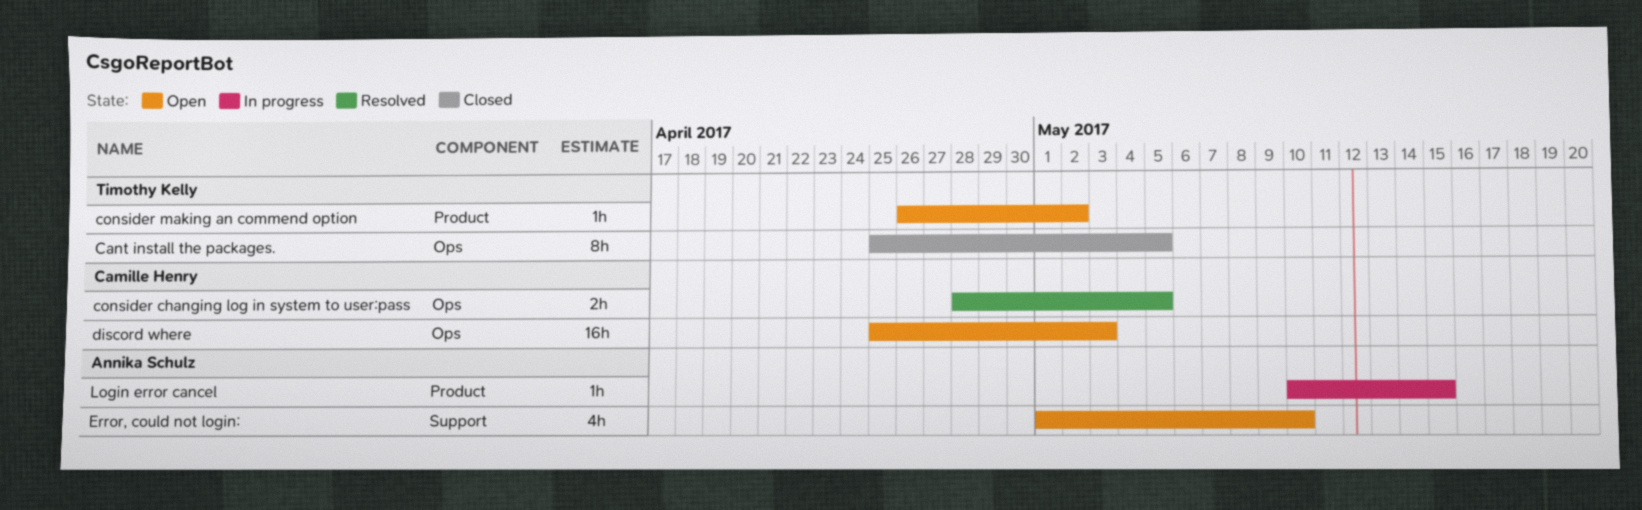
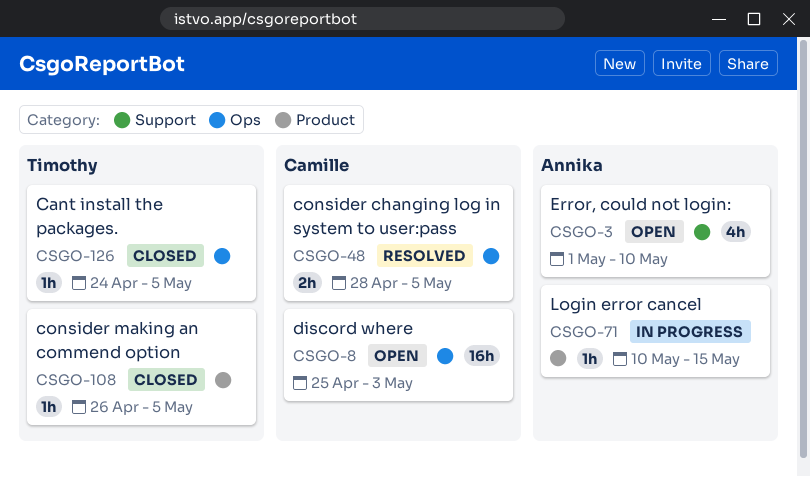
Cant install the packages., estimate: 8h -> 1h
Cant install the packages., start: Apr 25 -> Apr 24
consider making an commend option, status: Open -> Closed
consider making an commend option, due: May 2 -> May 5

